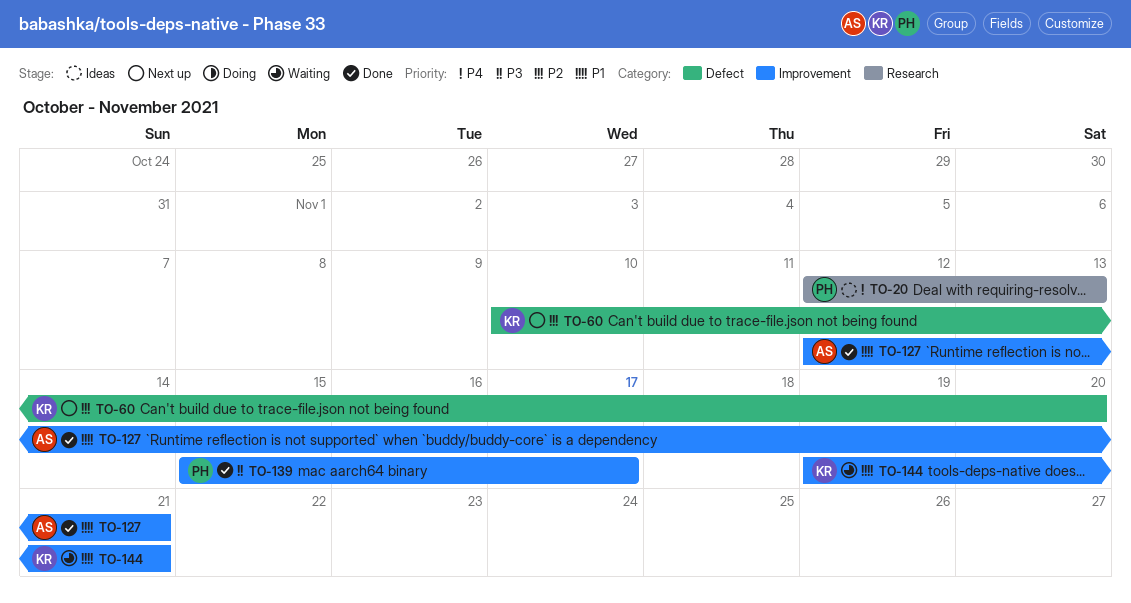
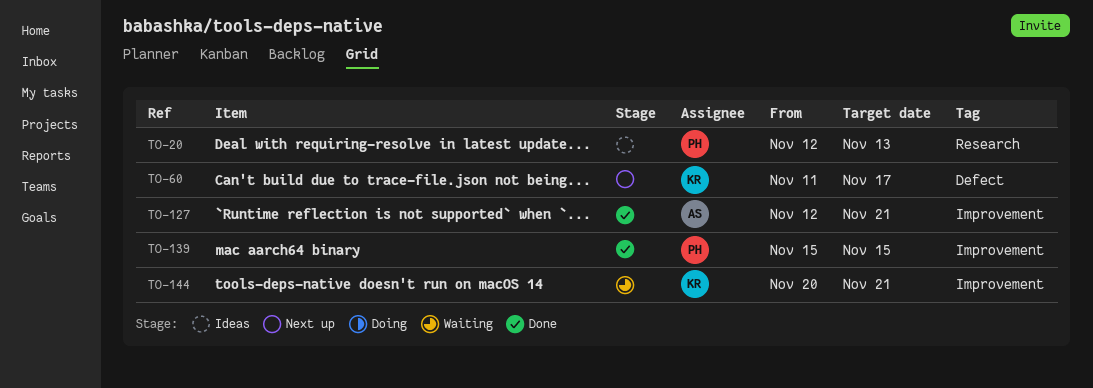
TO-60, start: Nov 10 -> Nov 11
TO-60, due: Nov 20 -> Nov 17
TO-139, due: Nov 17 -> Nov 15
TO-144, start: Nov 19 -> Nov 20

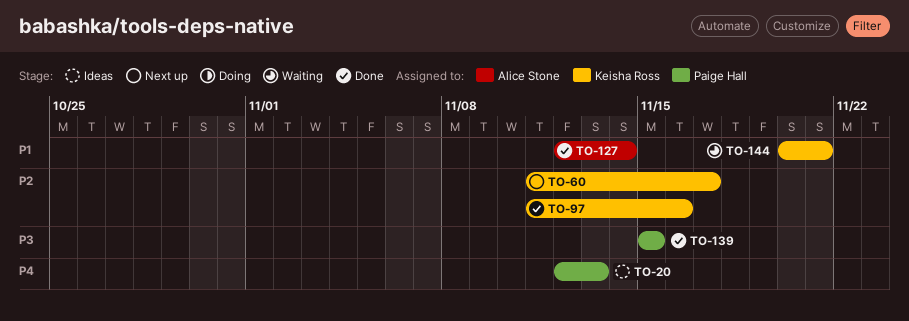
TO-97: none -> present
TO-127, due: Nov 21 -> Nov 14

